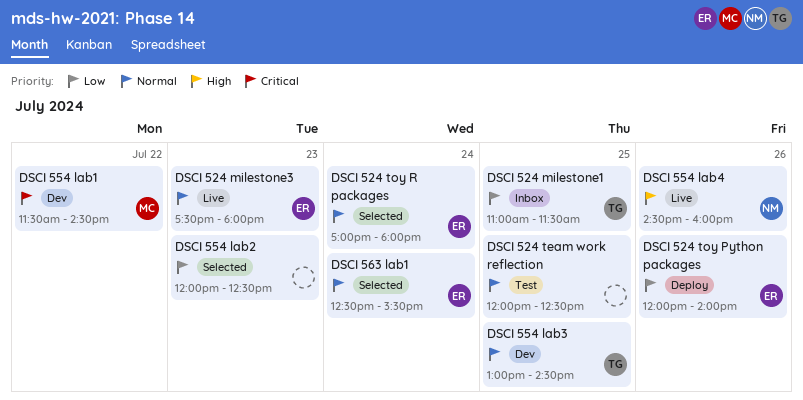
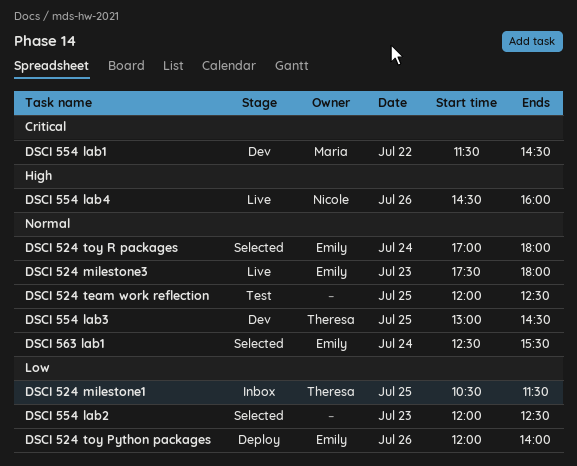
DSCI 524 milestone1, begins: 11:00 -> 10:30

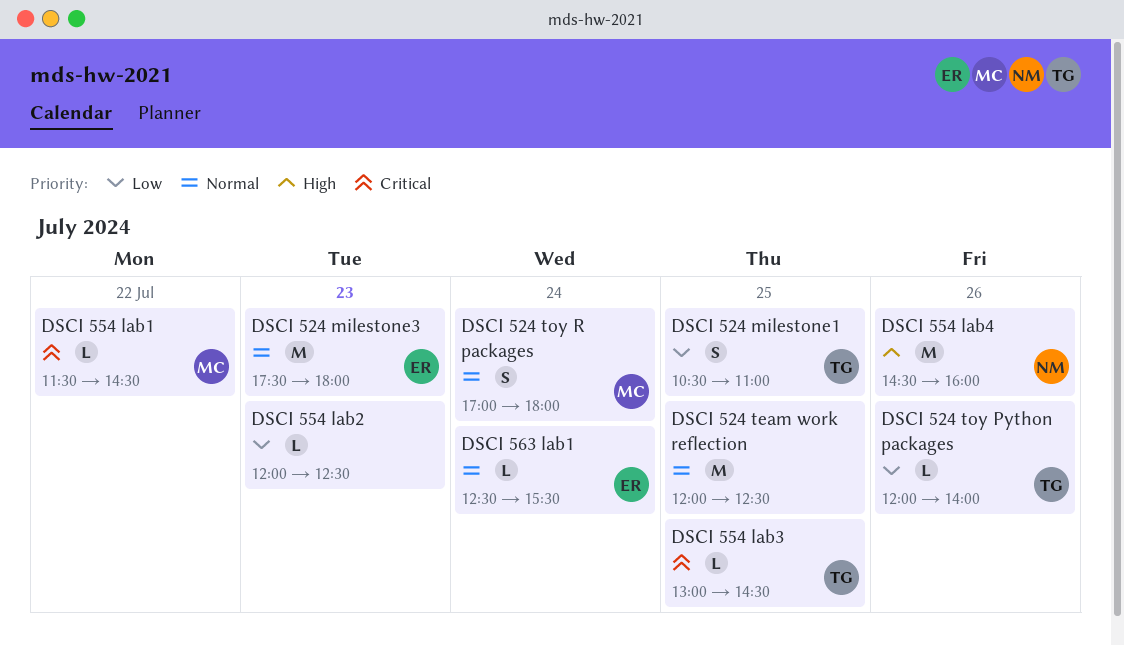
DSCI 524 milestone1, ends: 11:30 -> 11:00
DSCI 524 toy Python packages, owner: Emily -> Theresa
DSCI 524 toy R packages, owner: Emily -> Maria
DSCI 554 lab3, priority: Normal -> Critical

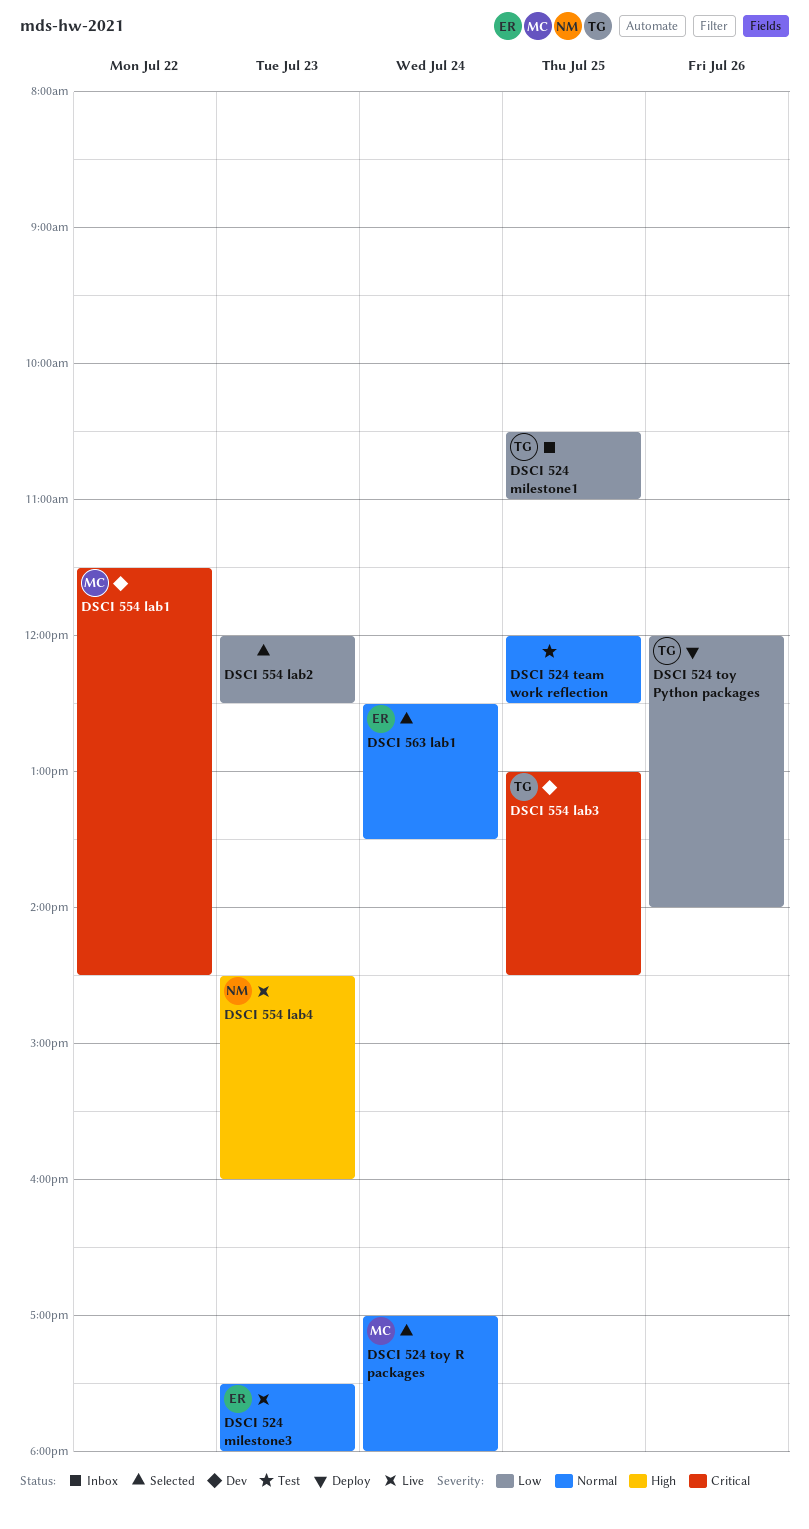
DSCI 554 lab4, day: Jul 26 -> Jul 23
DSCI 563 lab1, ends: 15:30 -> 13:30

